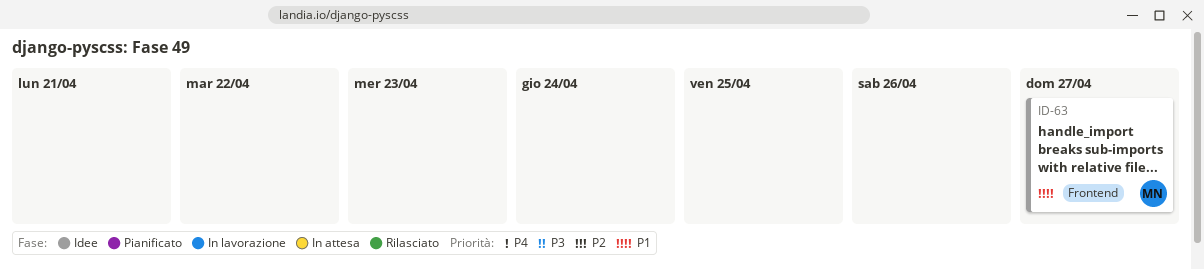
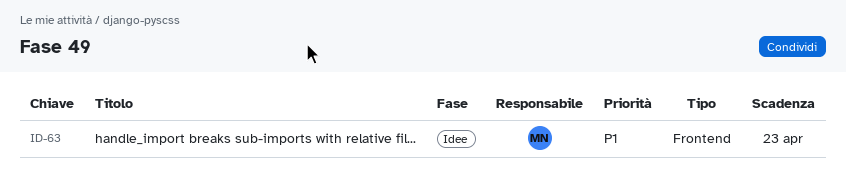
ID-63, due: Apr 27 -> Apr 23

